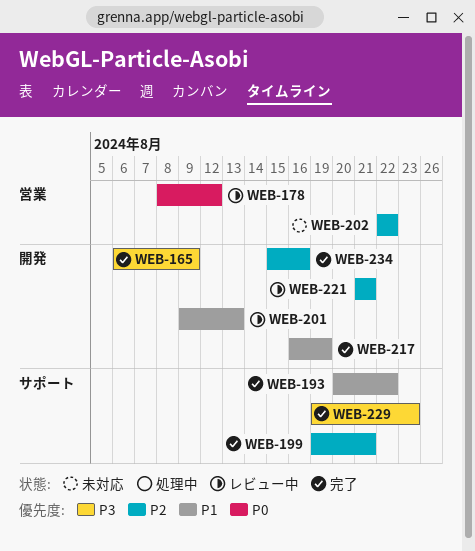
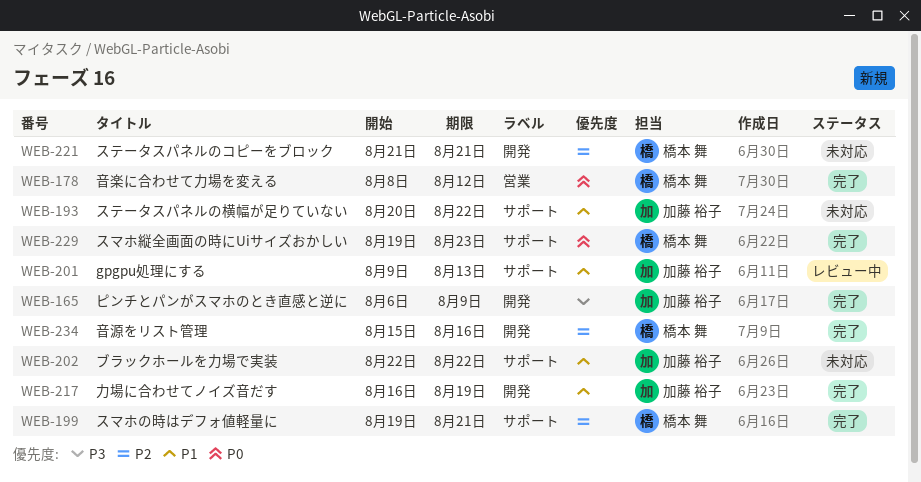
WEB-178, status: レビュー中 -> 完了
WEB-193, status: 完了 -> 未対応
WEB-201, label: 開発 -> サポート
WEB-202, priority: P2 -> P1
WEB-202, label: 営業 -> サポート
WEB-221, status: レビュー中 -> 未対応
WEB-229, priority: P3 -> P0

